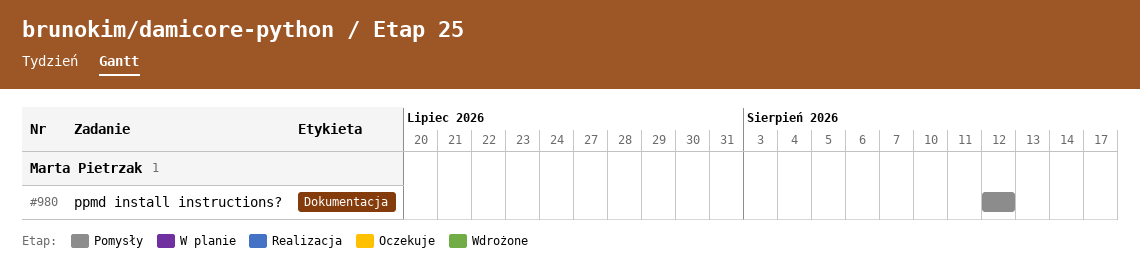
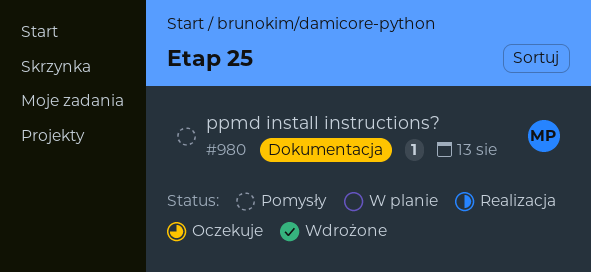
#980, due: Aug 12 -> Aug 13

